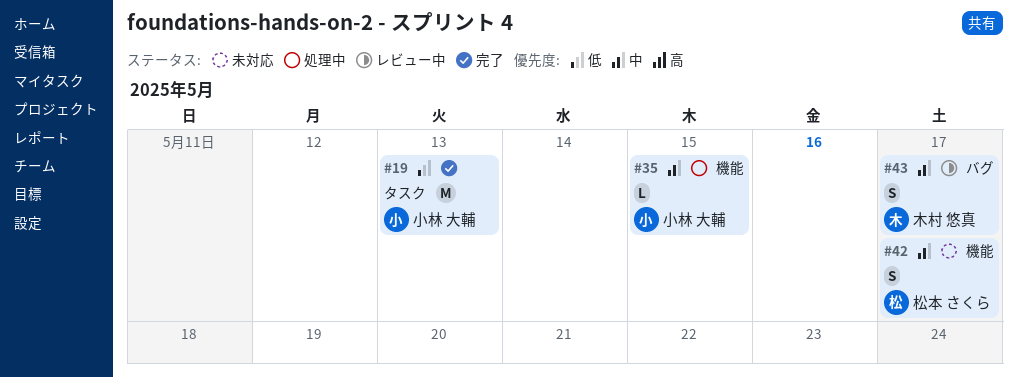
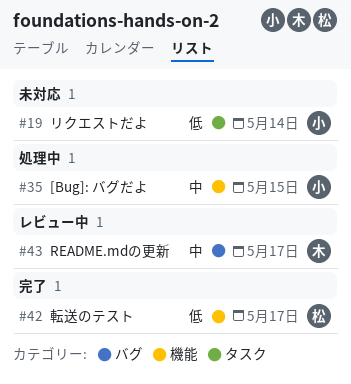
#19, status: 完了 -> 未対応
#19, due: May 13 -> May 14
#42, status: 未対応 -> 完了
#42, priority: 中 -> 低

